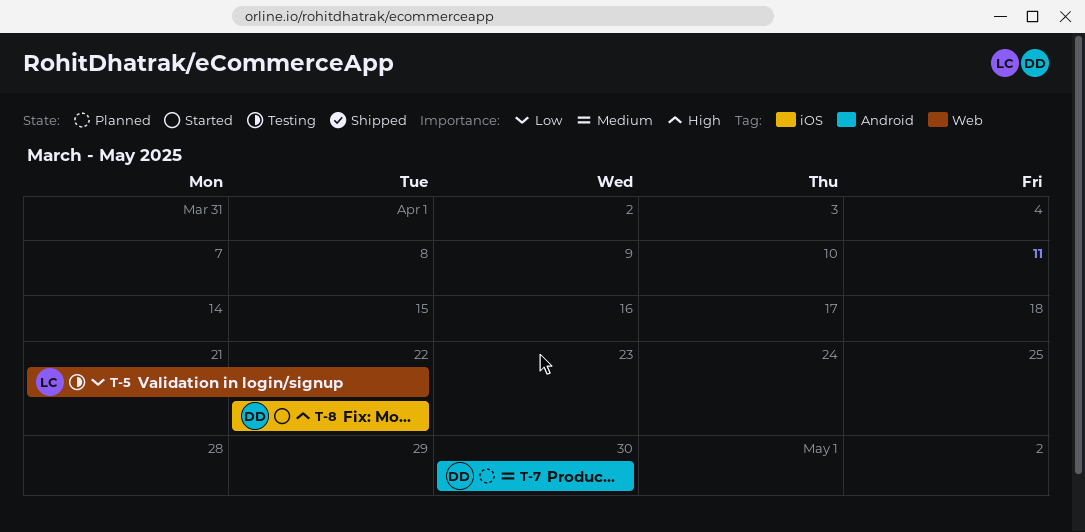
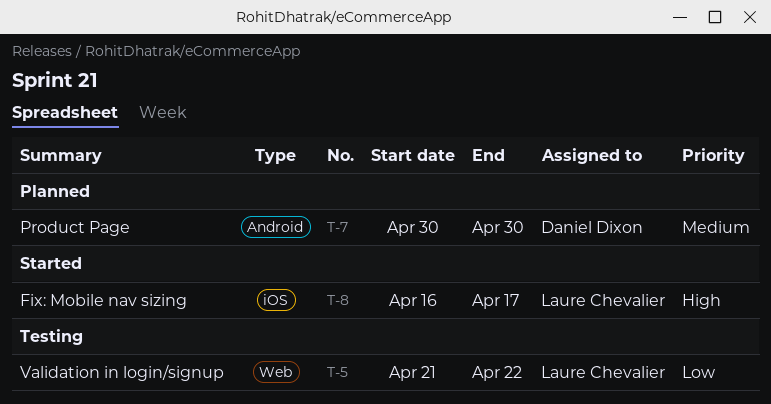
T-8, owner: Daniel Dixon -> Laure Chevalier
T-8, start: Apr 22 -> Apr 16
T-8, due: Apr 22 -> Apr 17

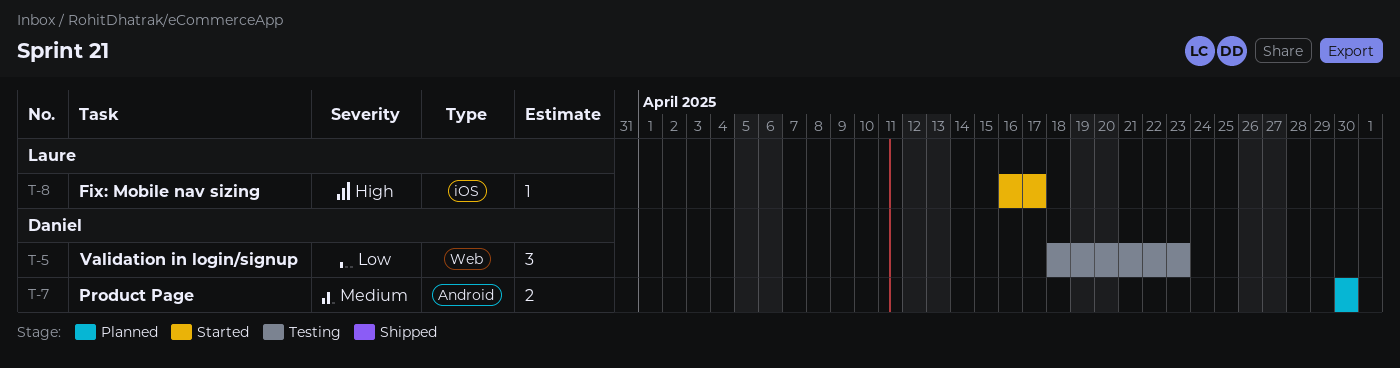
T-5, owner: Laure Chevalier -> Daniel Dixon
T-5, start: Apr 21 -> Apr 18
T-5, due: Apr 22 -> Apr 23

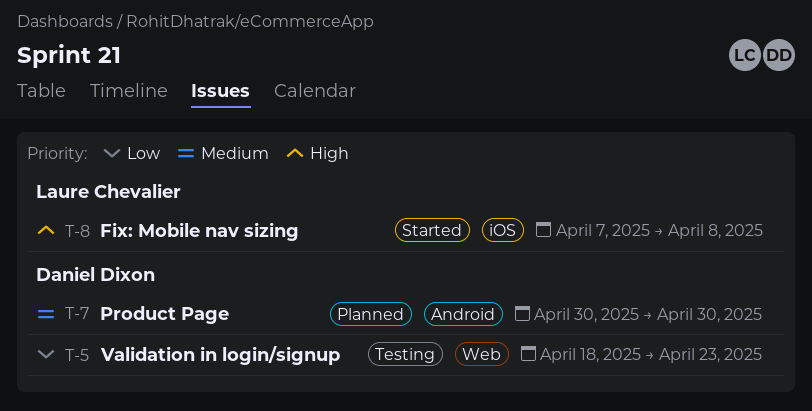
T-8, start: Apr 16 -> Apr 7
T-8, due: Apr 17 -> Apr 8

